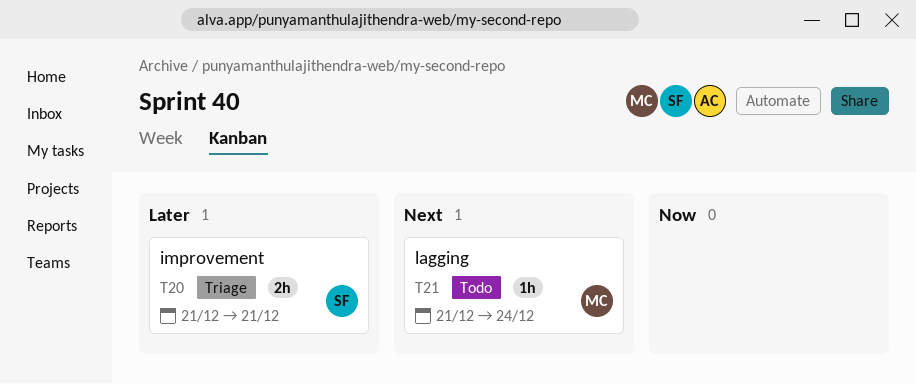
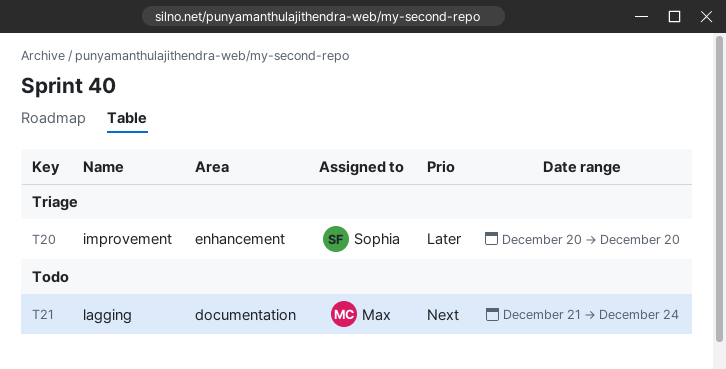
T20, start: Dec 21 -> Dec 20
T20, due: Dec 21 -> Dec 20

